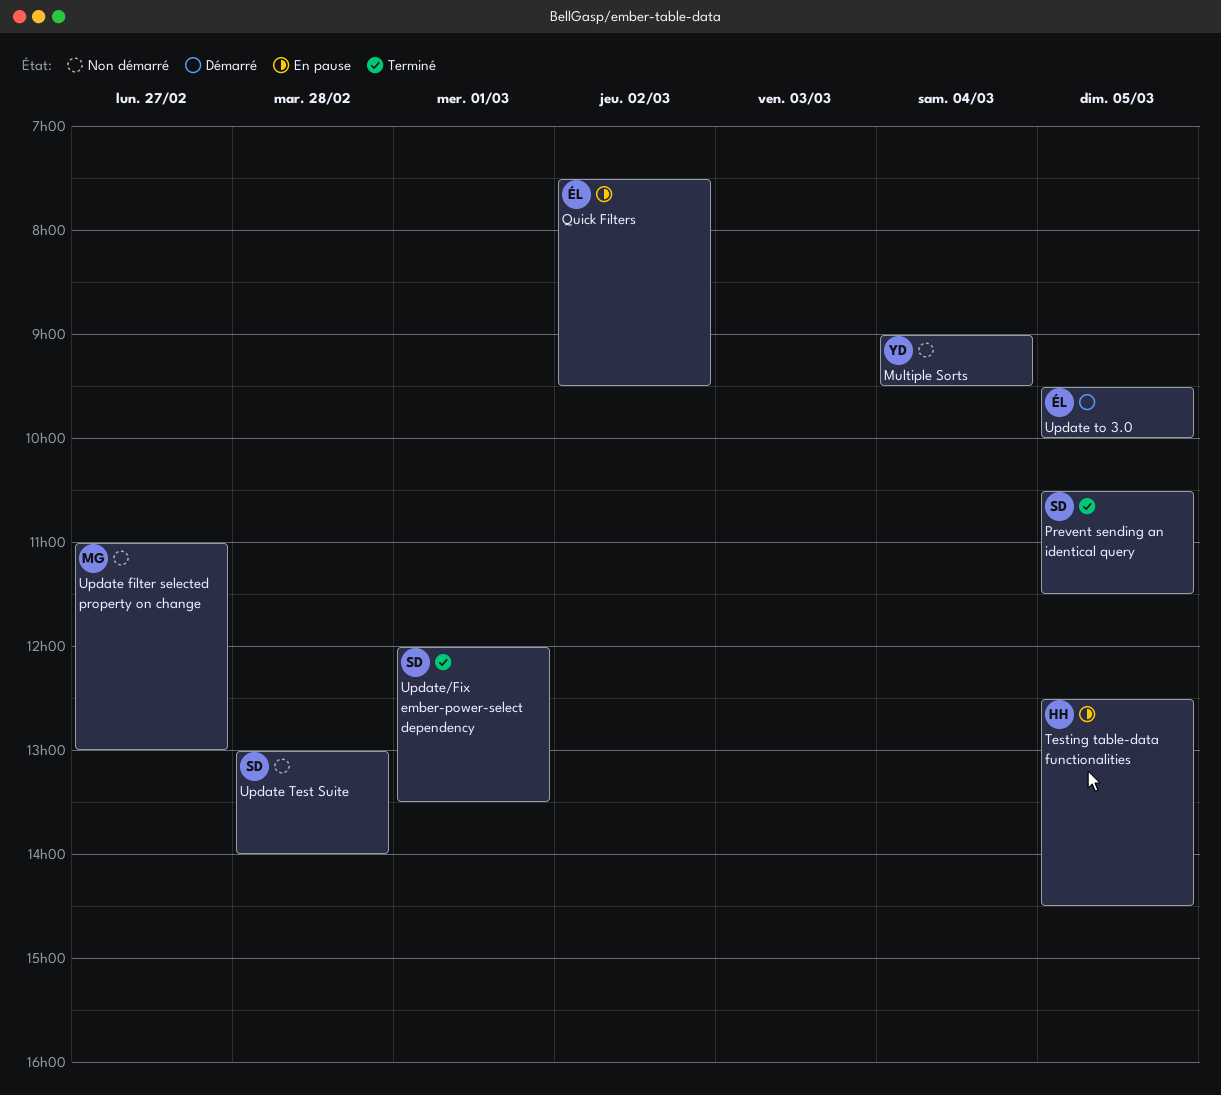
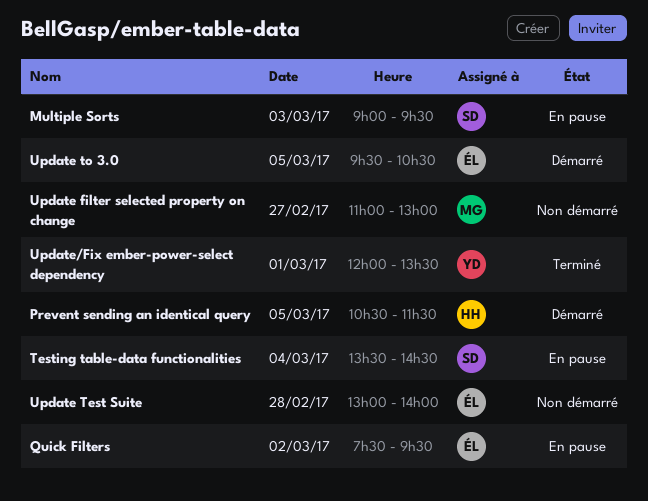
Multiple Sorts, status: Non démarré -> En pause
Multiple Sorts, owner: YD -> SD
Multiple Sorts, day: Mar 4 -> Mar 3
Prevent sending an identical query, status: Terminé -> Démarré
Prevent sending an identical query, owner: SD -> HH
Testing table-data functionalities, owner: HH -> SD
Testing table-data functionalities, day: Mar 5 -> Mar 4
Testing table-data functionalities, begins: 12:30 -> 13:30
Update Test Suite, owner: SD -> ÉL
Update to 3.0, ends: 10:00 -> 10:30
Update/Fix ember-power-select dependency, owner: SD -> YD

